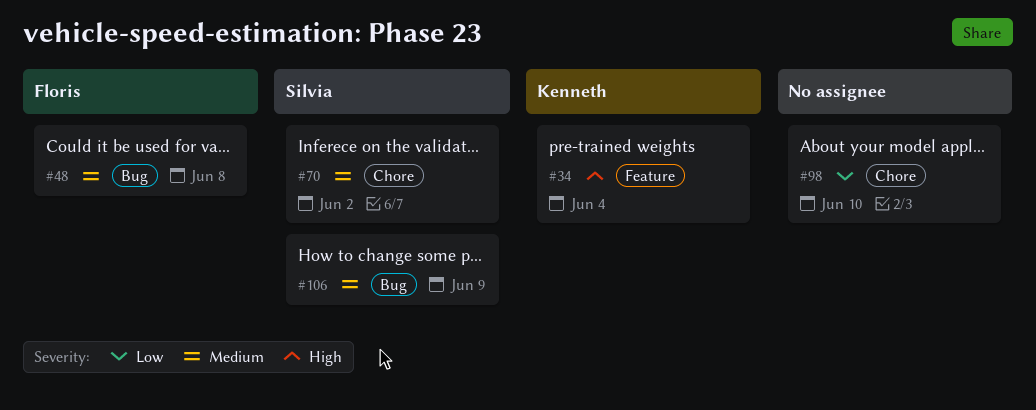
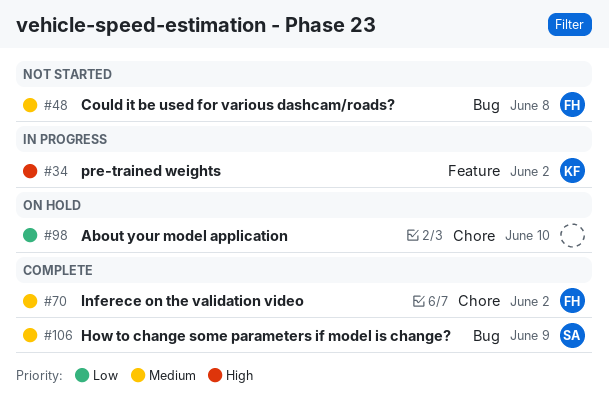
#34, due: Jun 4 -> Jun 2
#70, owner: Silvia -> Floris

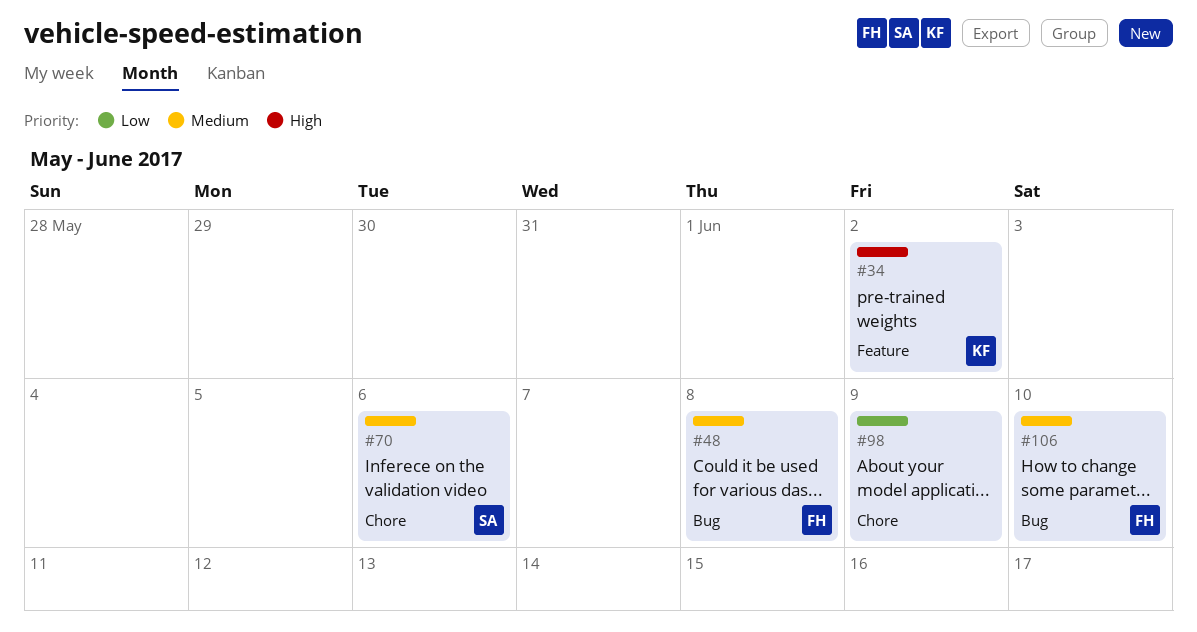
#70, owner: FH -> SA
#70, due: Jun 2 -> Jun 6
#98, due: Jun 10 -> Jun 9
#106, owner: SA -> FH
#106, due: Jun 9 -> Jun 10

